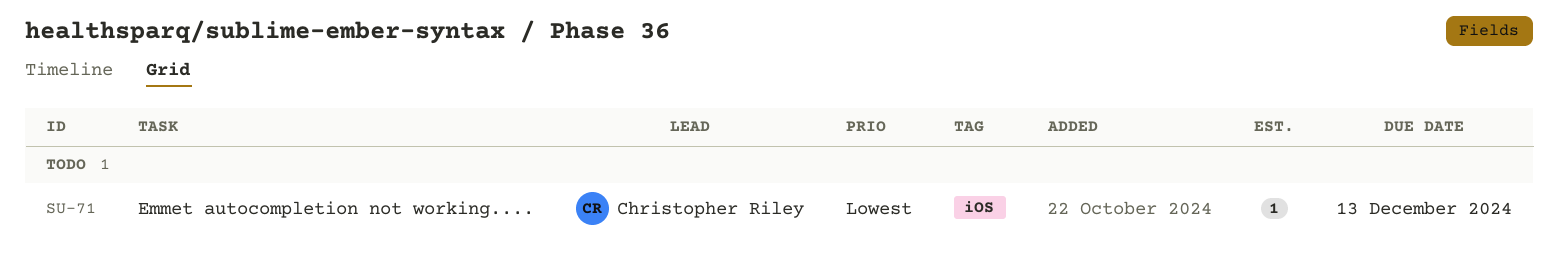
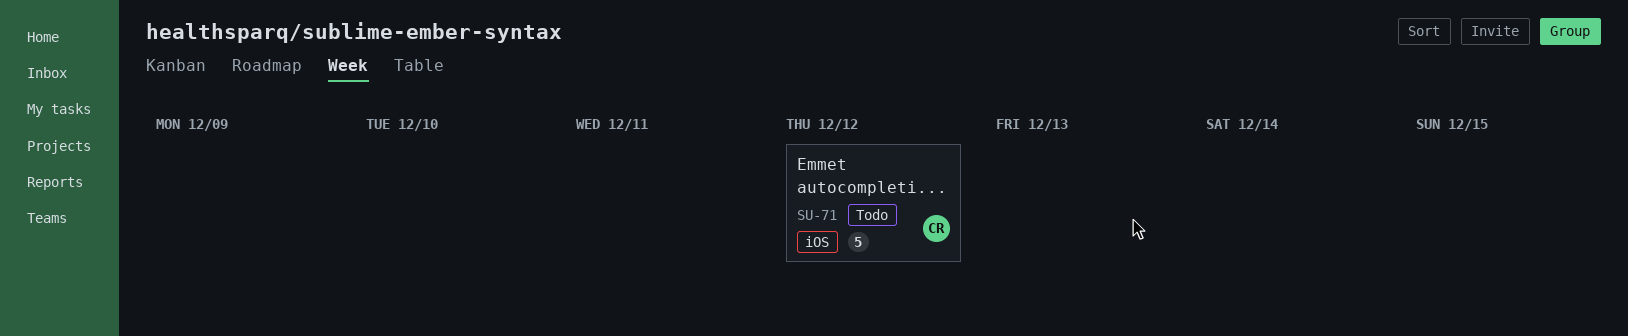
SU-71, estimate: 1 -> 5
SU-71, due: Dec 13 -> Dec 12

